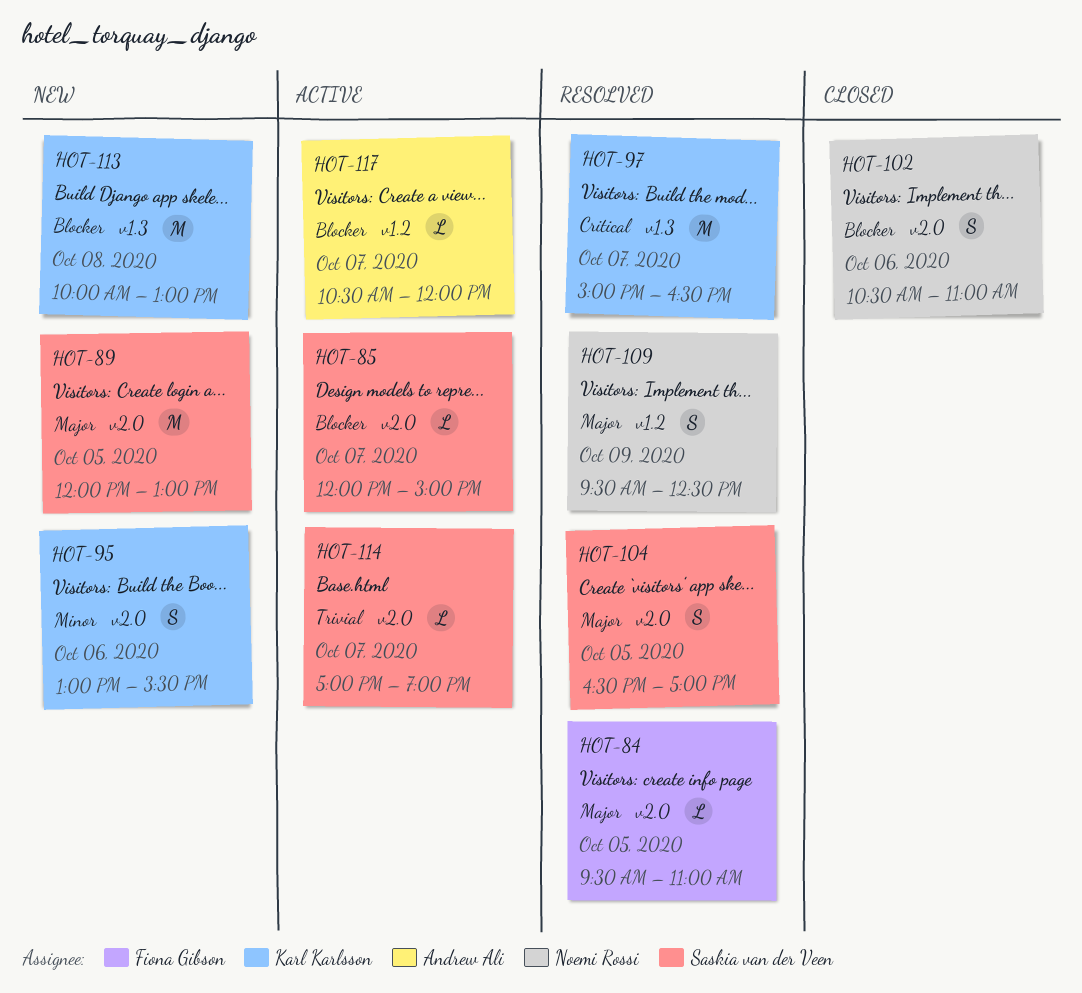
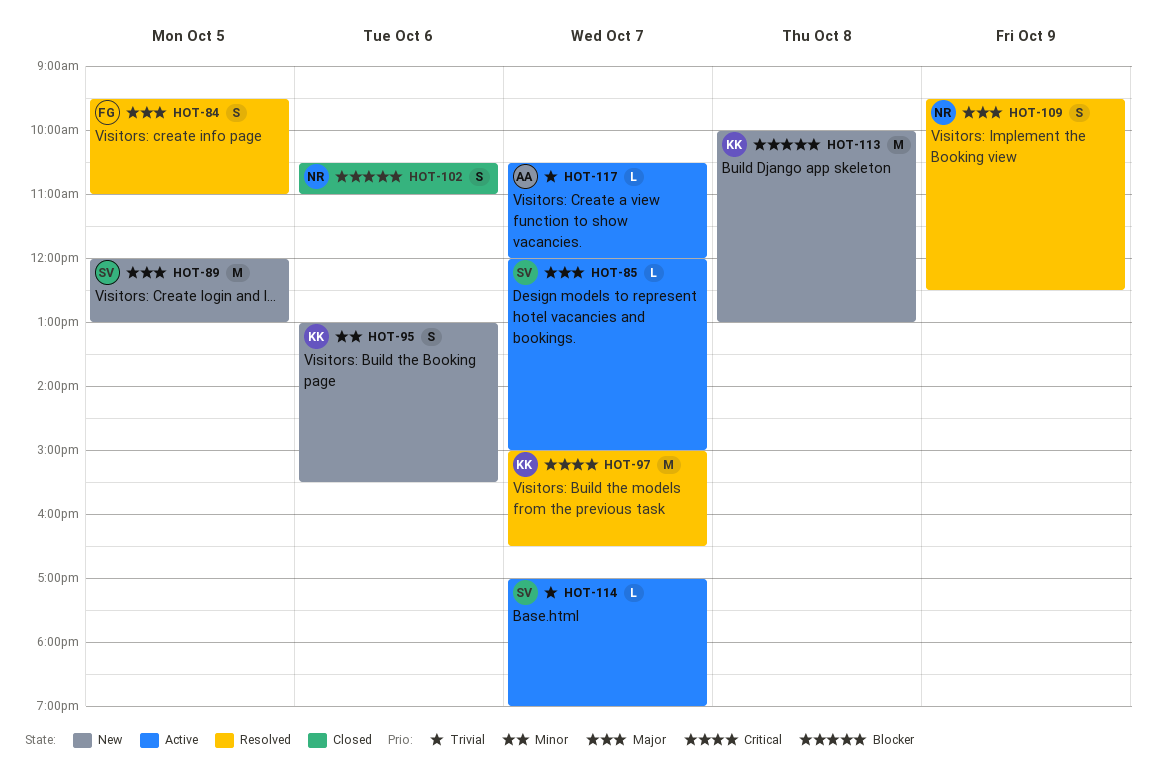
HOT-84, estimate: L -> S
HOT-85, priority: Blocker -> Major
HOT-104: present -> none
HOT-117, priority: Blocker -> Trivial

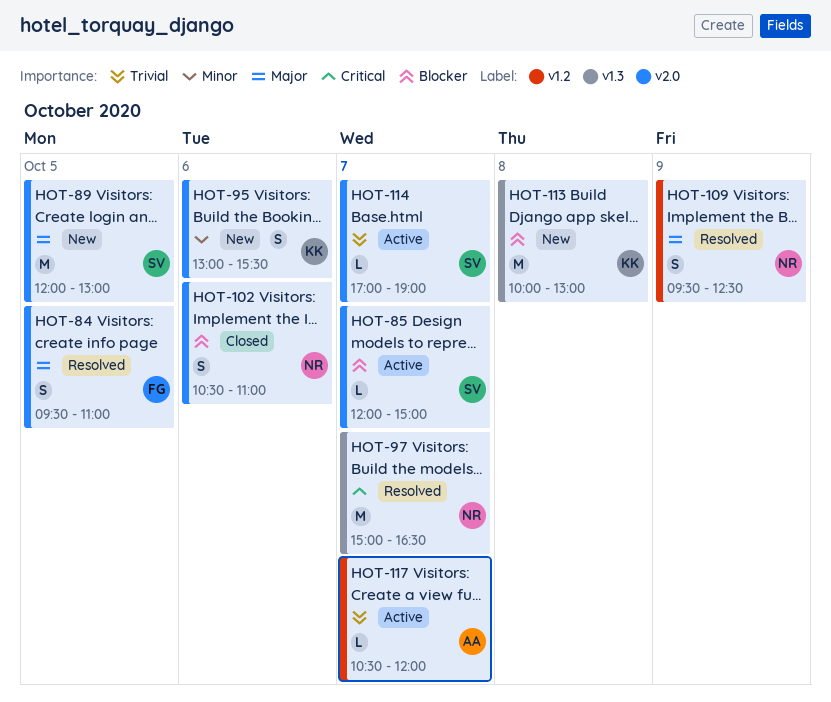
HOT-85, priority: Major -> Blocker
HOT-97, owner: KK -> NR

